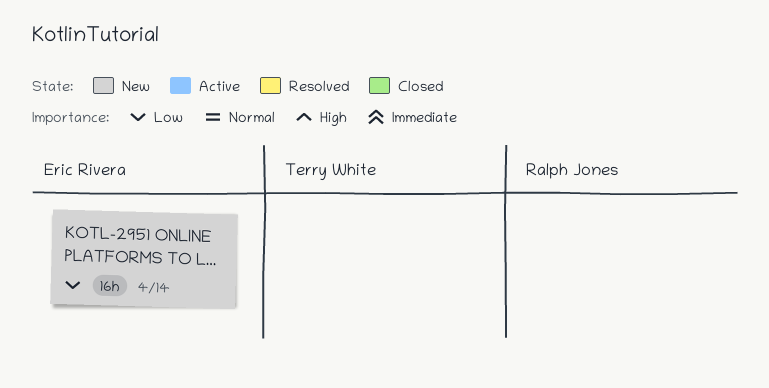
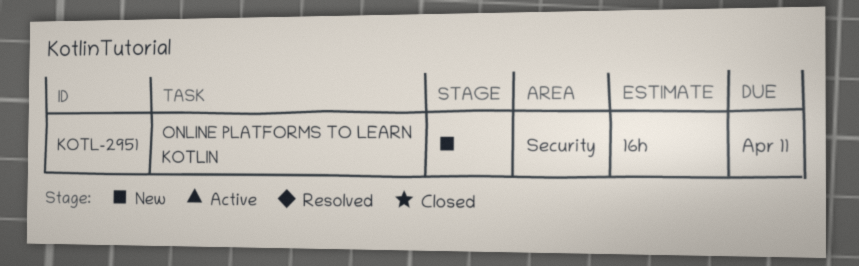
KOTL-2951, due: Apr 14 -> Apr 11

